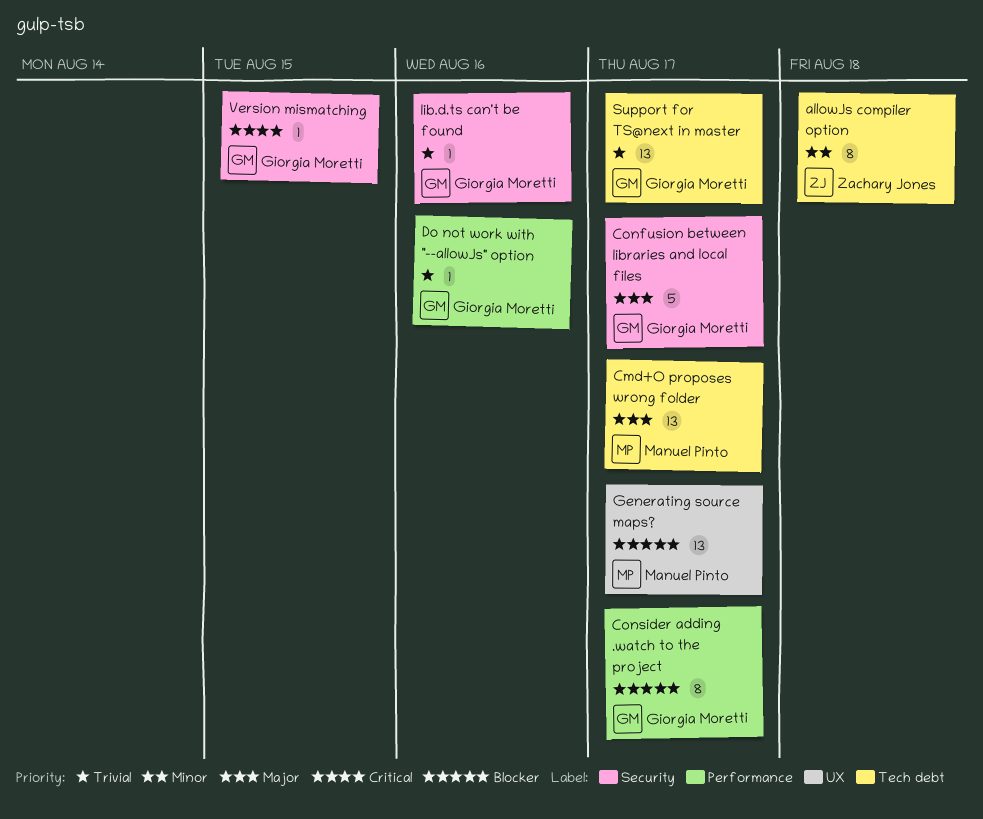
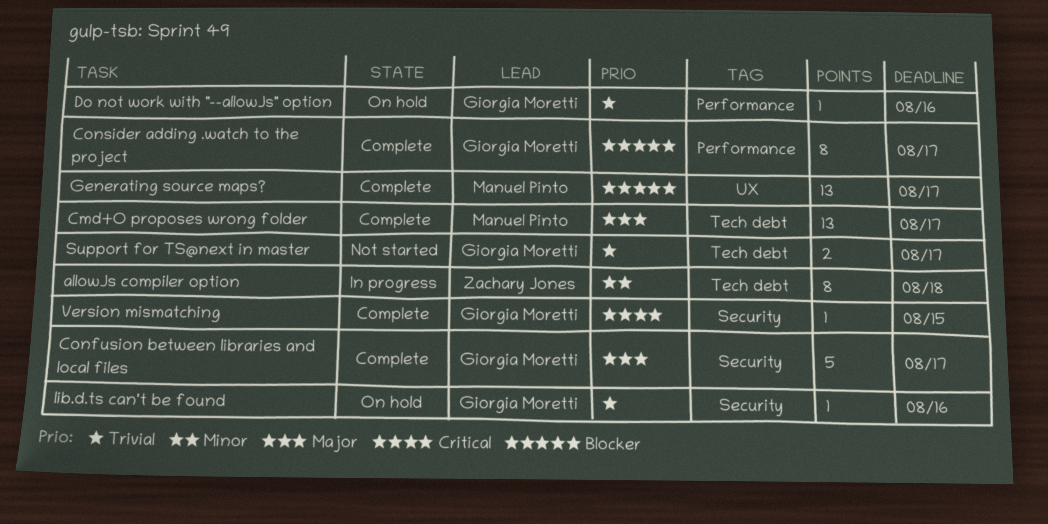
Support for TS@next in master, estimate: 13 -> 2

